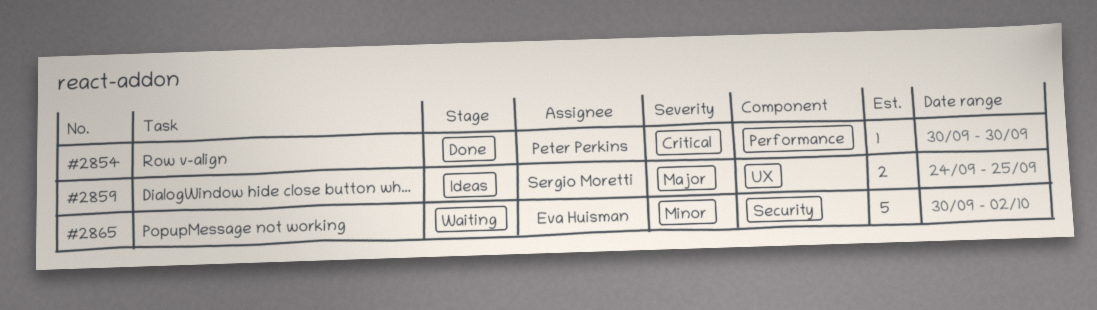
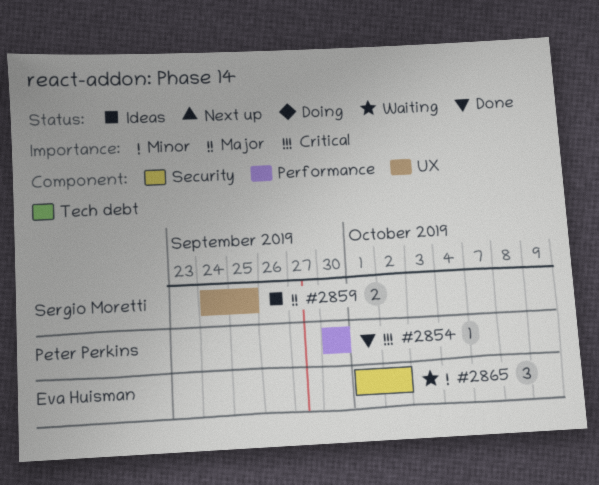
#2865, estimate: 5 -> 3
#2865, start: Sep 30 -> Oct 1

